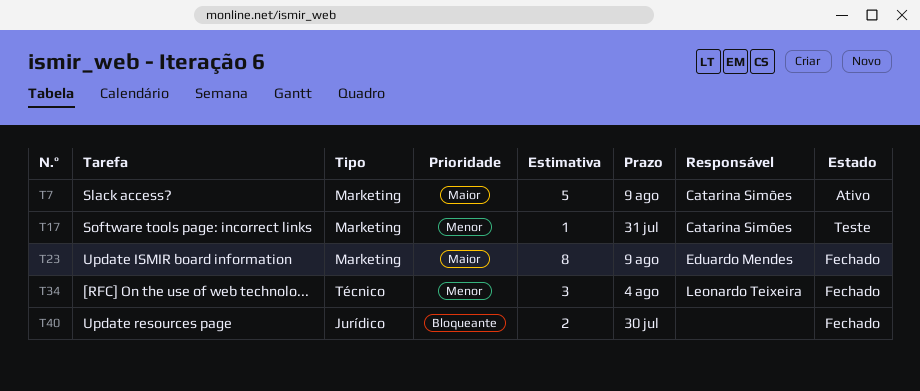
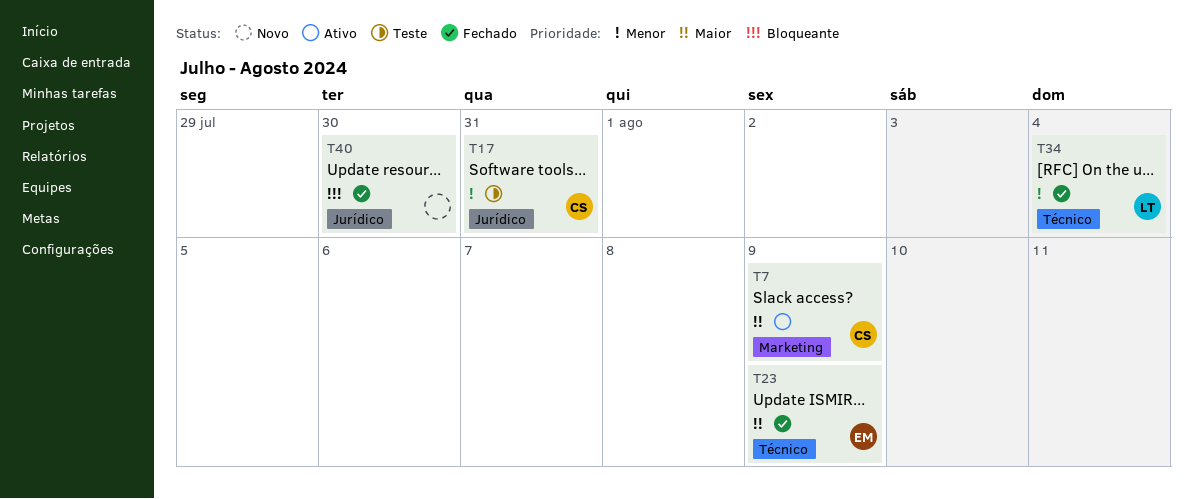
T17, label: Marketing -> Jurídico
T23, label: Marketing -> Técnico

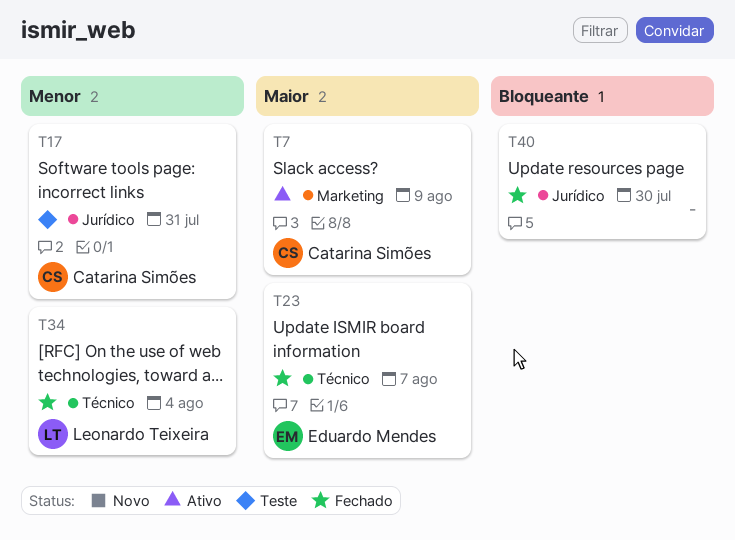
T23, due: Aug 9 -> Aug 7

